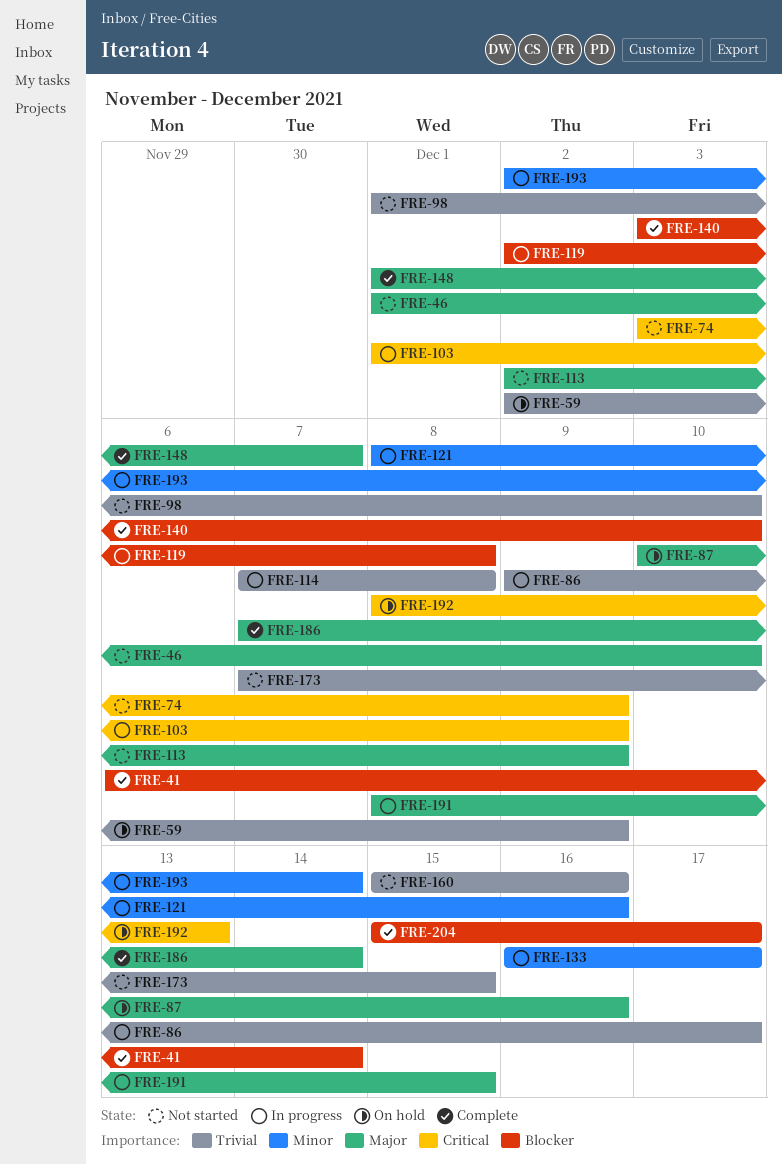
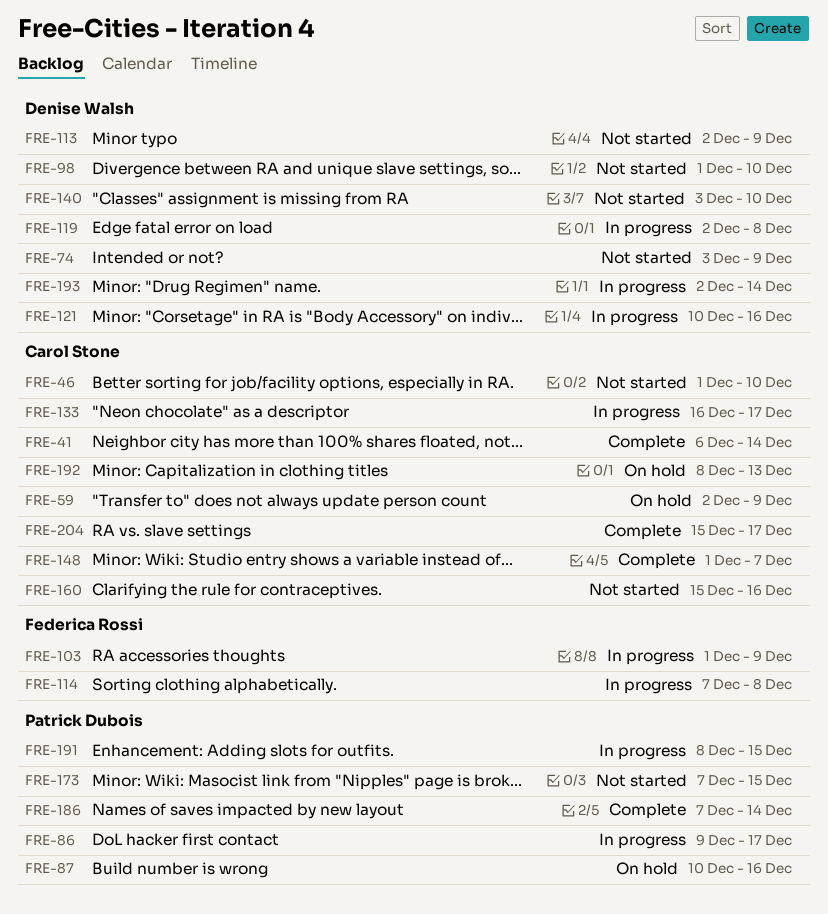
FRE-121, start: Dec 8 -> Dec 10
FRE-140, status: Complete -> Not started

